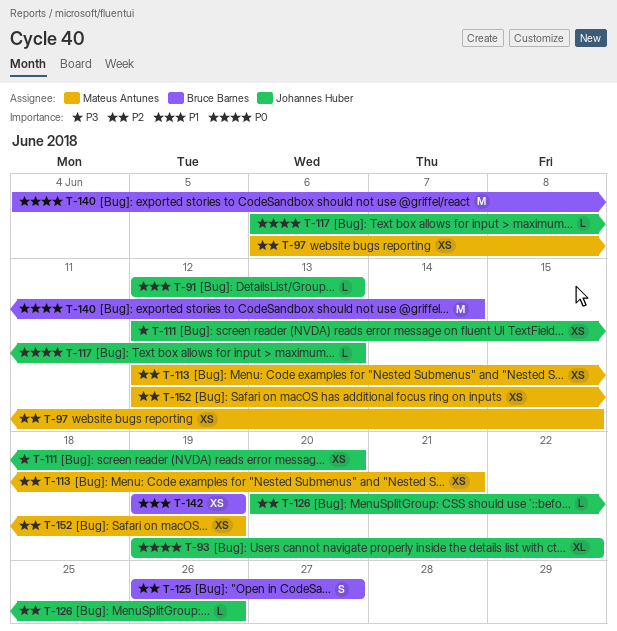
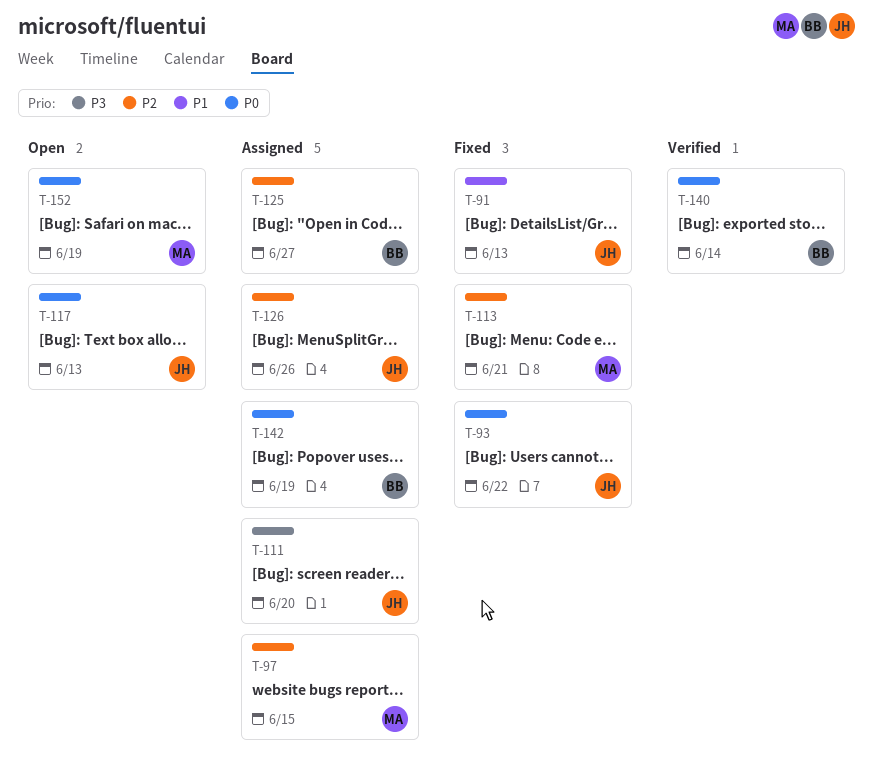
T-142, priority: P1 -> P0
T-152, priority: P2 -> P0

